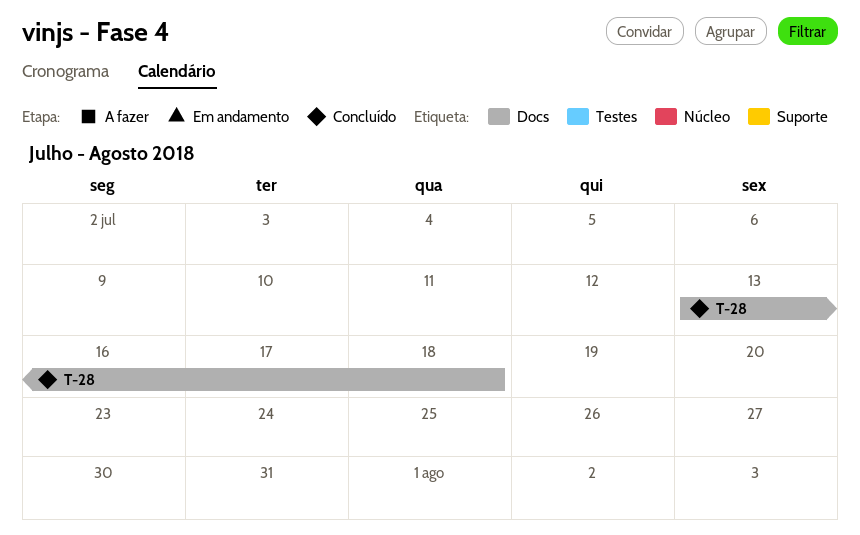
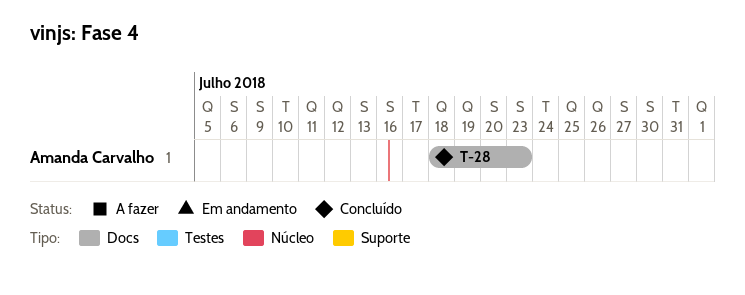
T-28, start: Jul 13 -> Jul 18
T-28, due: Jul 18 -> Jul 23

